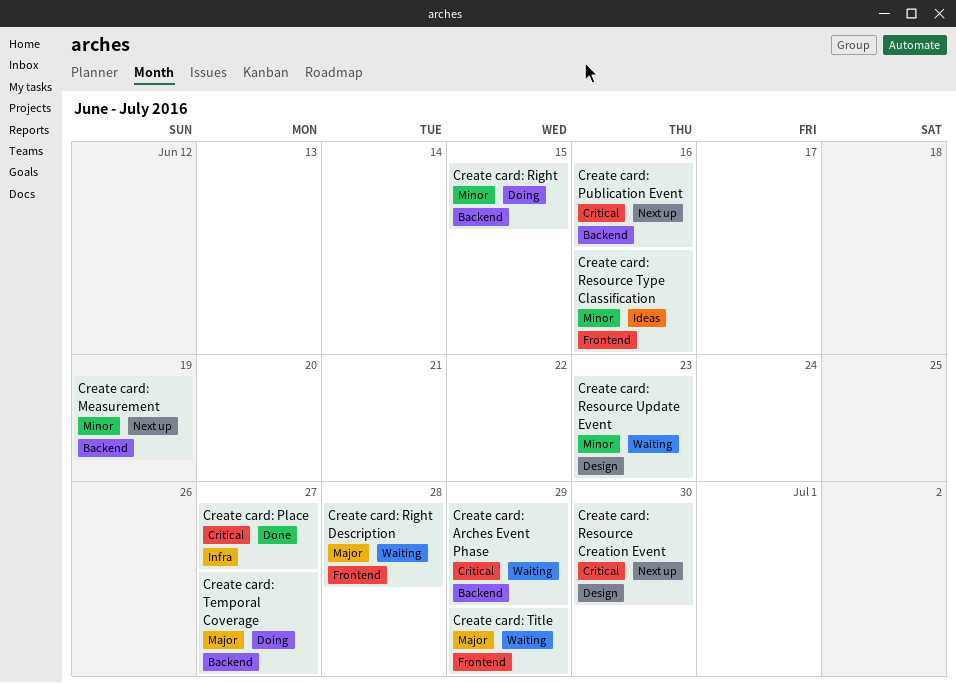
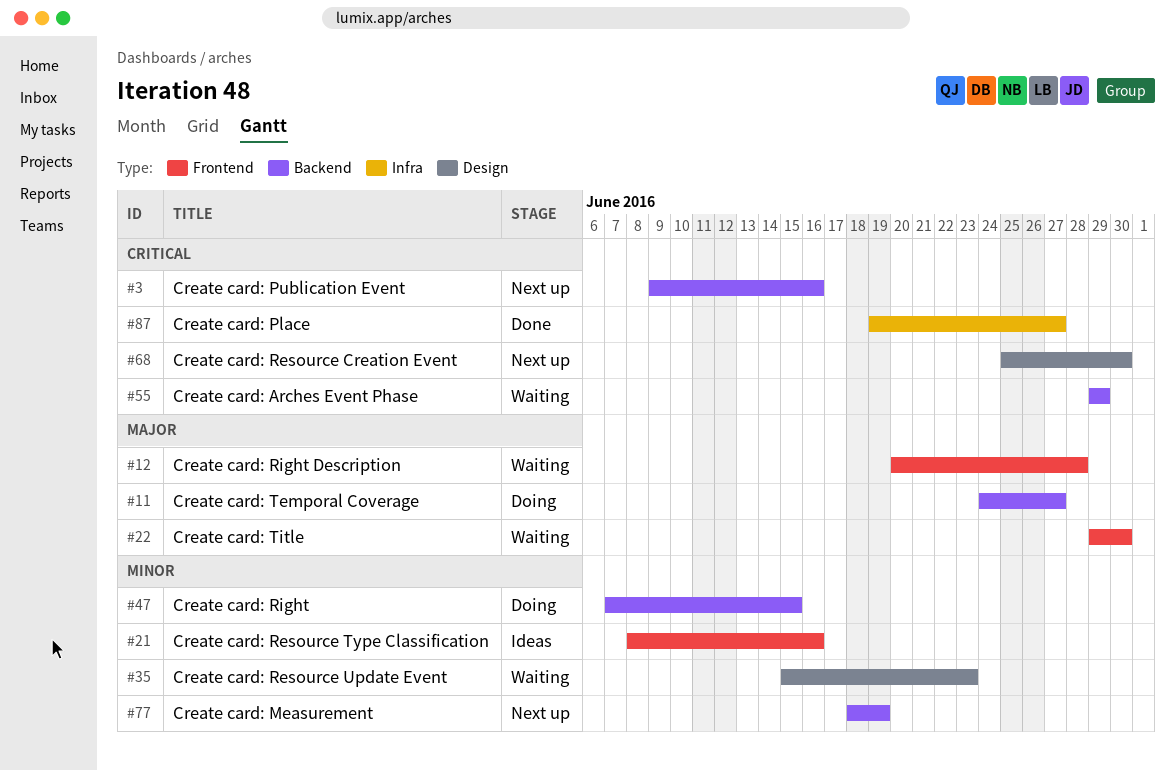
Create card: Title, due: Jun 29 -> Jun 30

